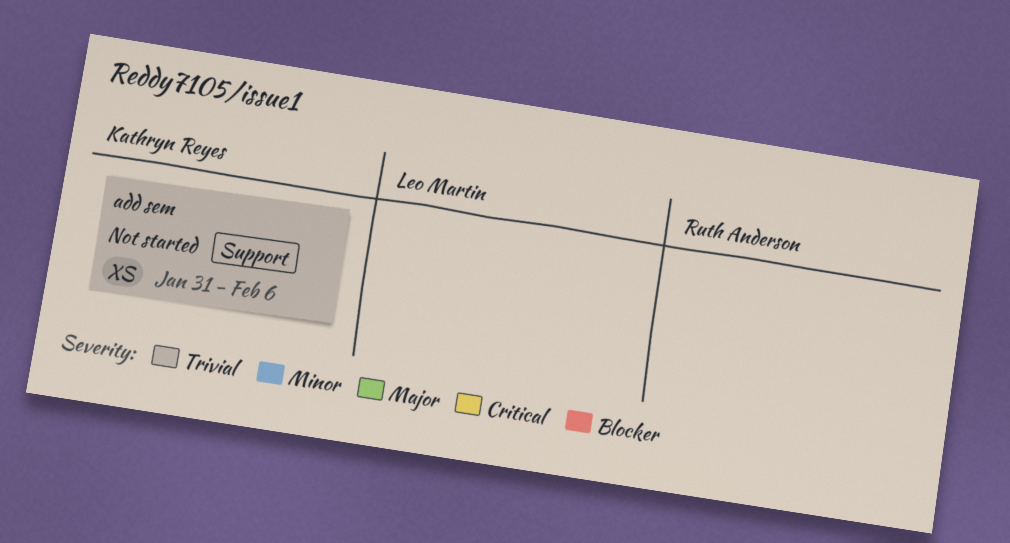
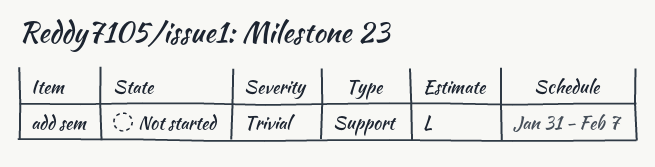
add sem, estimate: XS -> L
add sem, due: Feb 6 -> Feb 7

